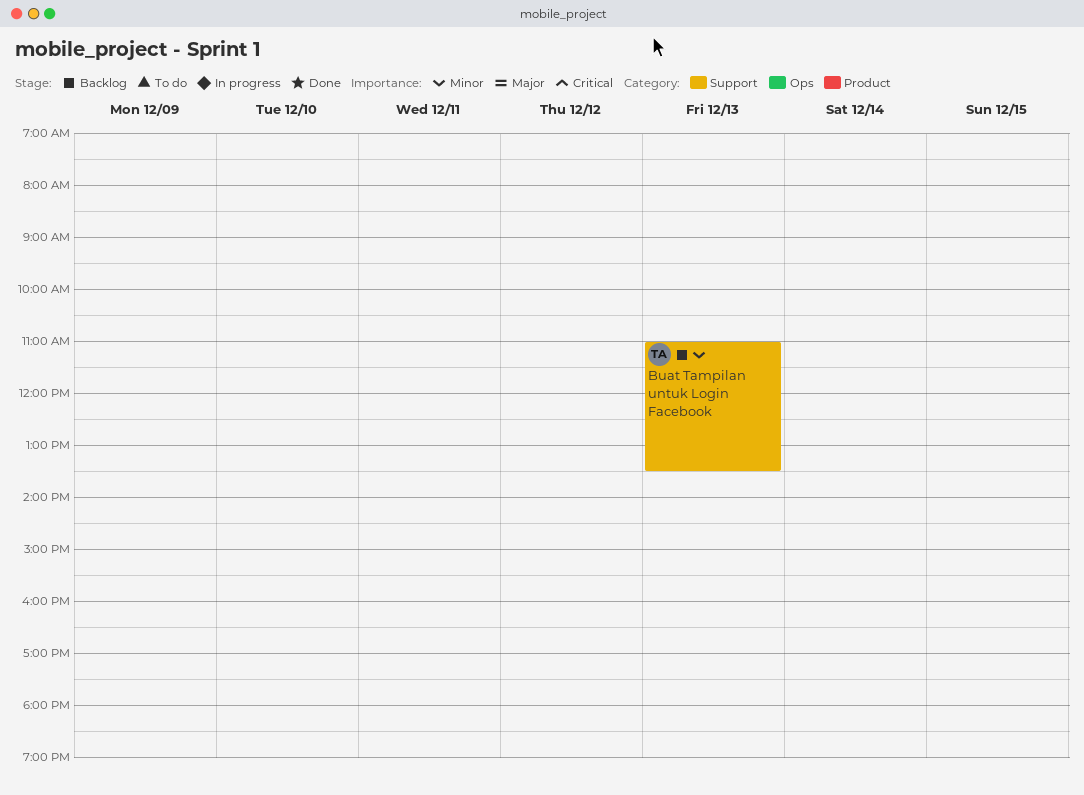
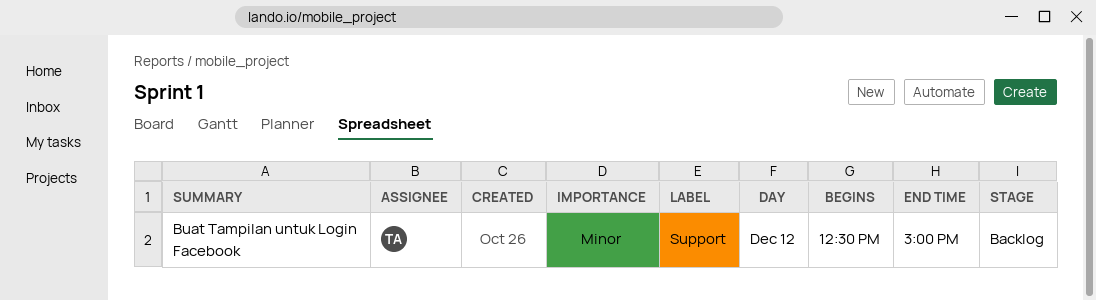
Buat Tampilan untuk Login Facebook, day: Dec 13 -> Dec 12
Buat Tampilan untuk Login Facebook, begins: 11:00 -> 12:30
Buat Tampilan untuk Login Facebook, ends: 13:30 -> 15:00

